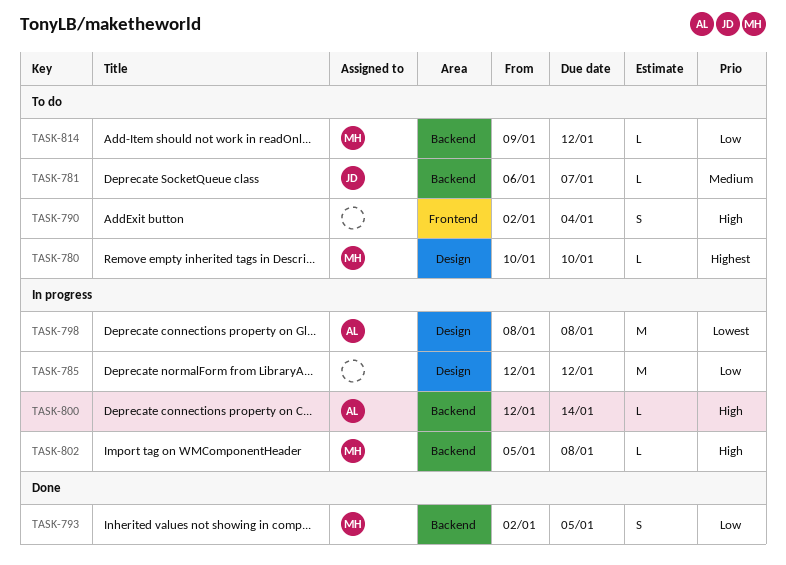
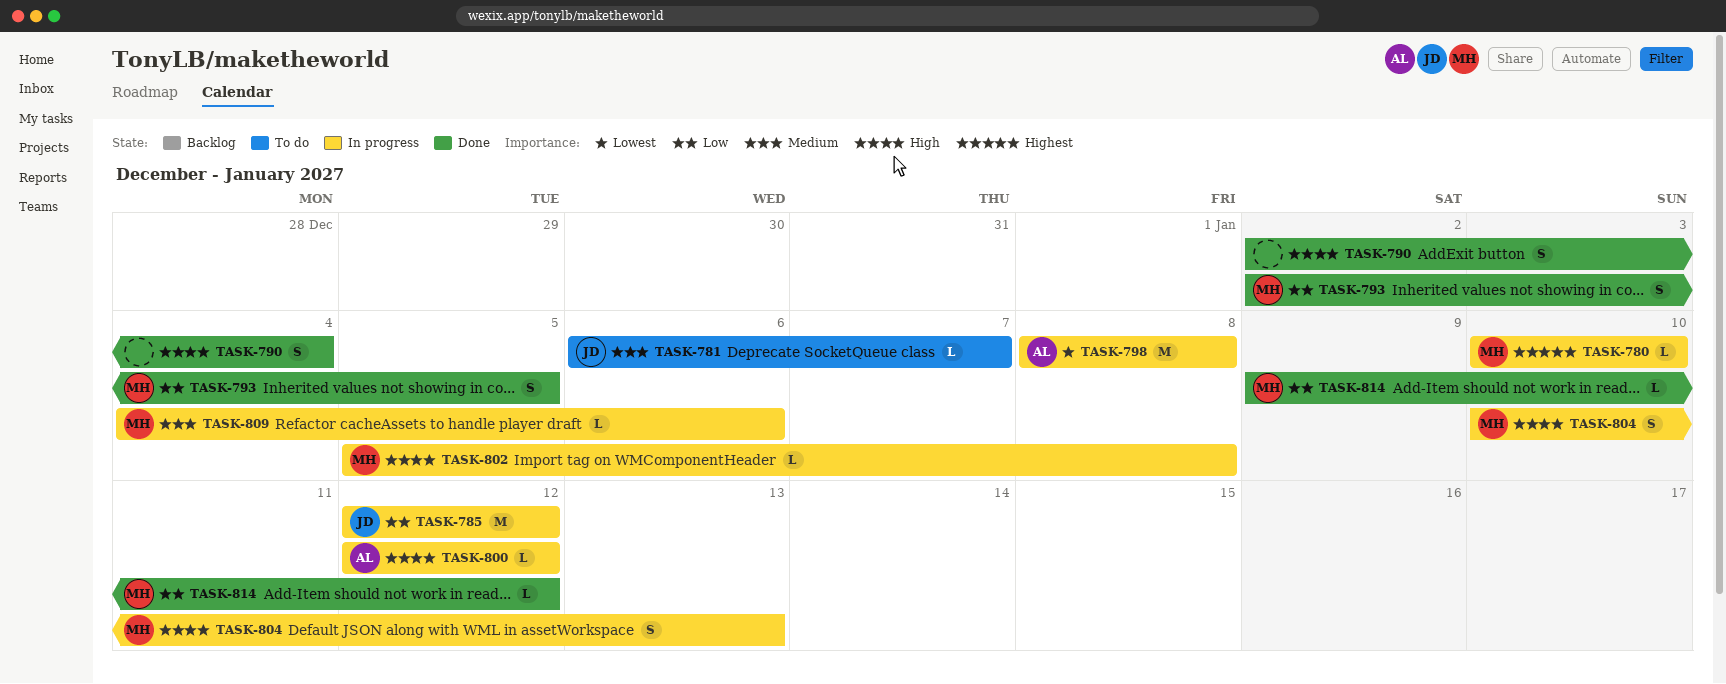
TASK-780, status: To do -> In progress
TASK-785, owner: none -> JD
TASK-790, status: To do -> Done
TASK-800, due: Jan 14 -> Jan 12
TASK-804: none -> present
TASK-809: none -> present
TASK-814, status: To do -> Done

